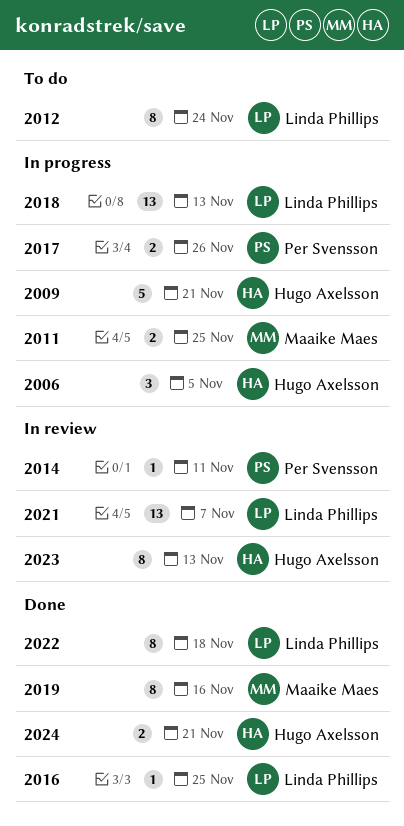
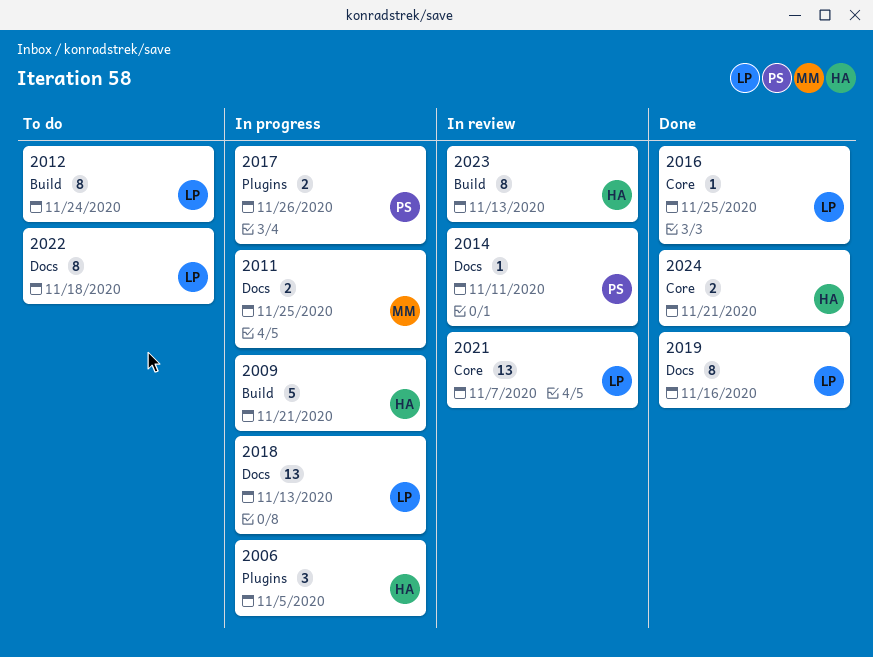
2019, owner: Maaike Maes -> Linda Phillips
2022, status: Done -> To do

